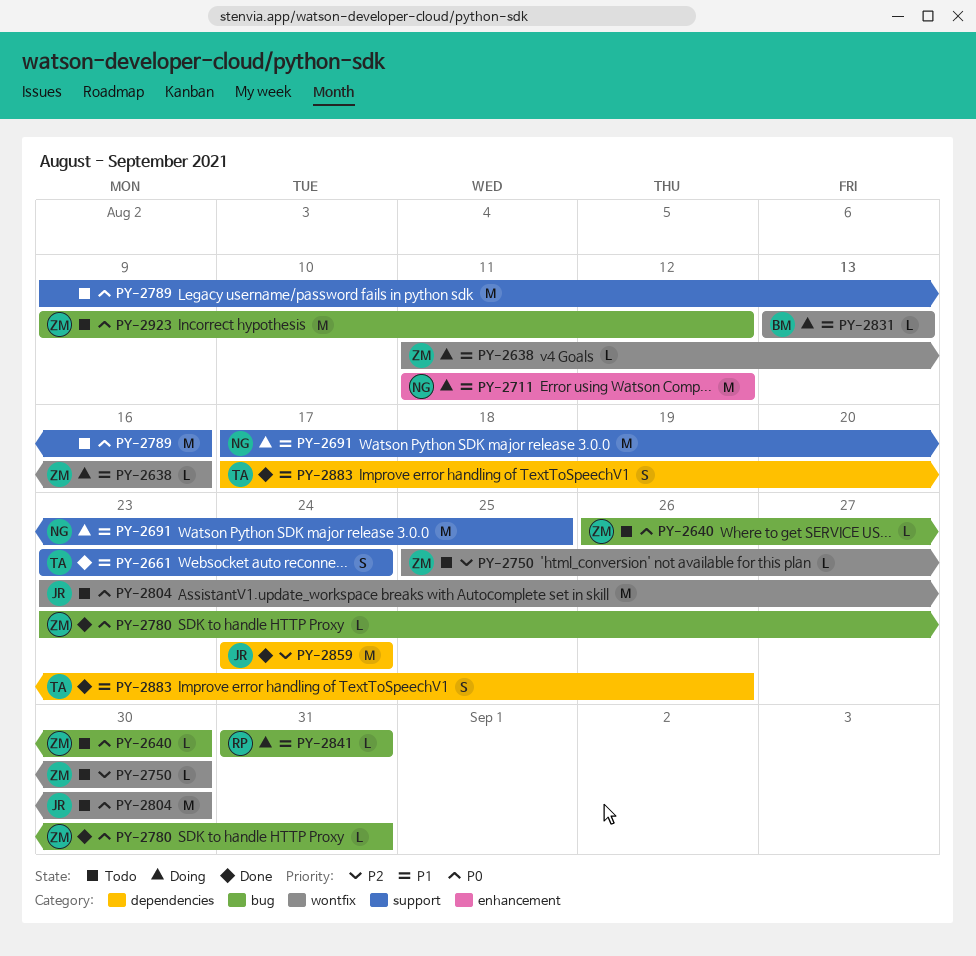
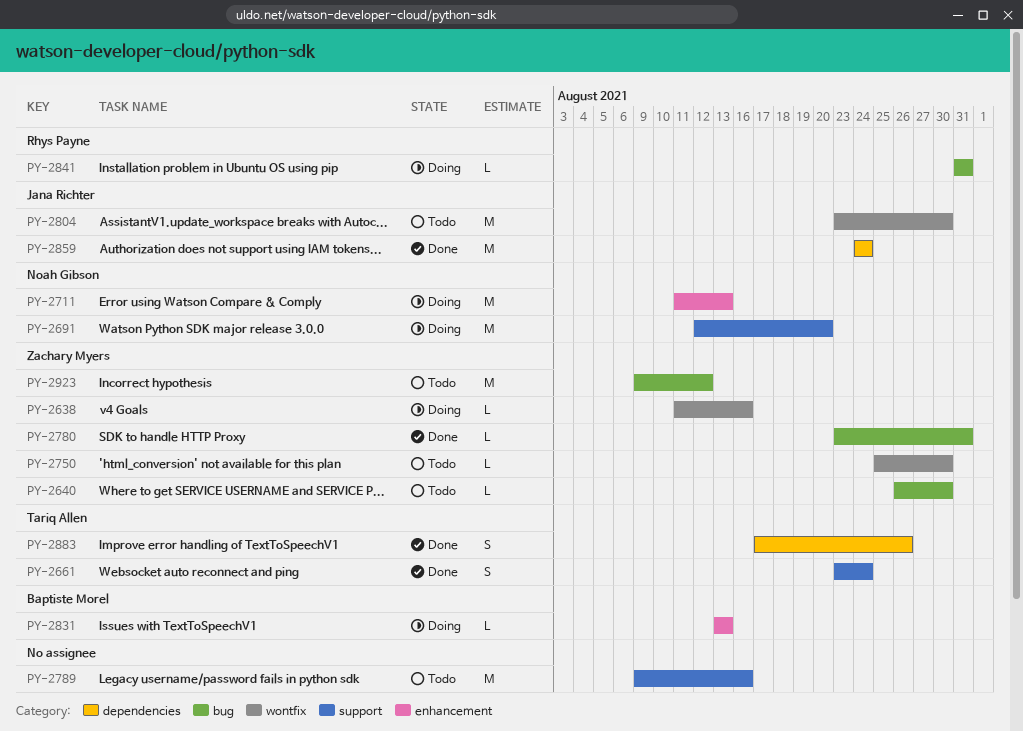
PY-2691, start: Aug 17 -> Aug 12
PY-2691, due: Aug 25 -> Aug 20
PY-2711, due: Aug 12 -> Aug 13
PY-2831, label: wontfix -> enhancement

